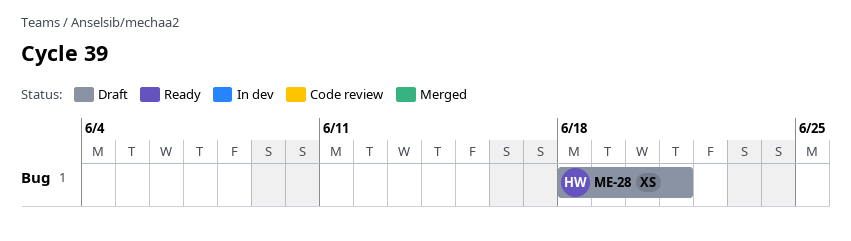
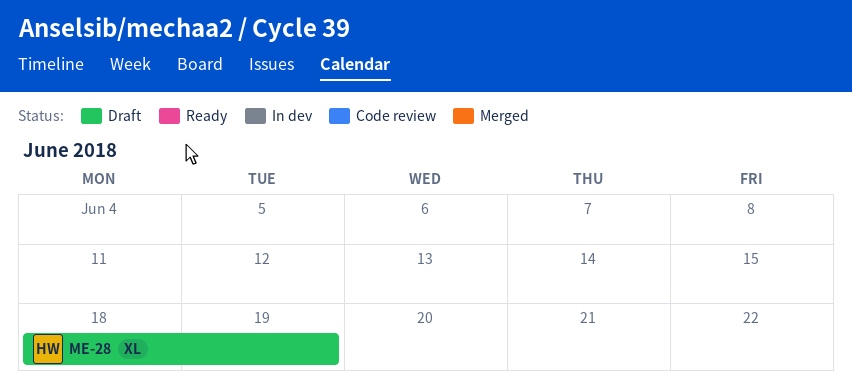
ME-28, estimate: XS -> XL
ME-28, due: Jun 21 -> Jun 19

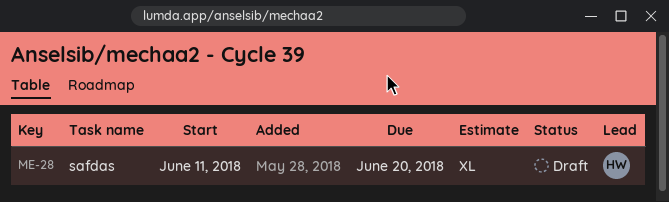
ME-28, start: Jun 18 -> Jun 11
ME-28, due: Jun 19 -> Jun 20

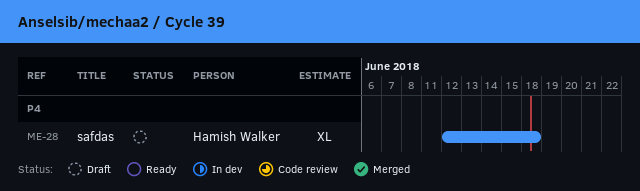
ME-28, start: Jun 11 -> Jun 12
ME-28, due: Jun 20 -> Jun 18

